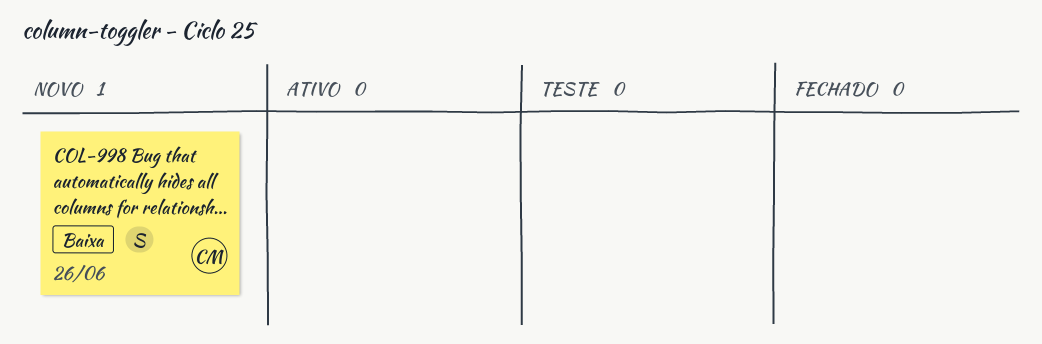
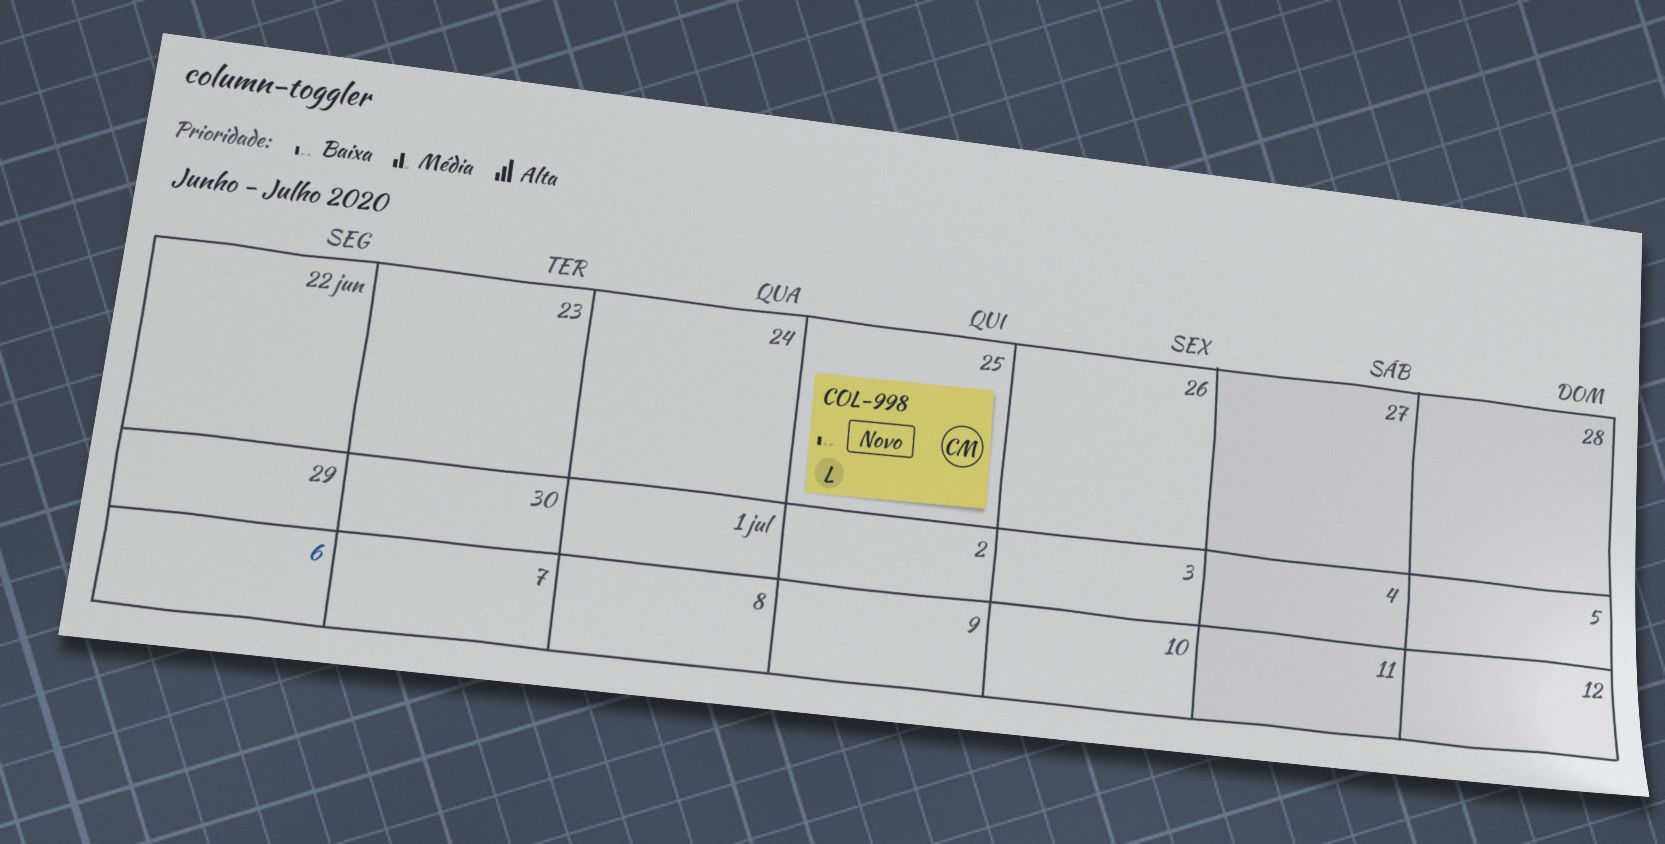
COL-998, estimate: S -> L
COL-998, due: Jun 26 -> Jun 25

